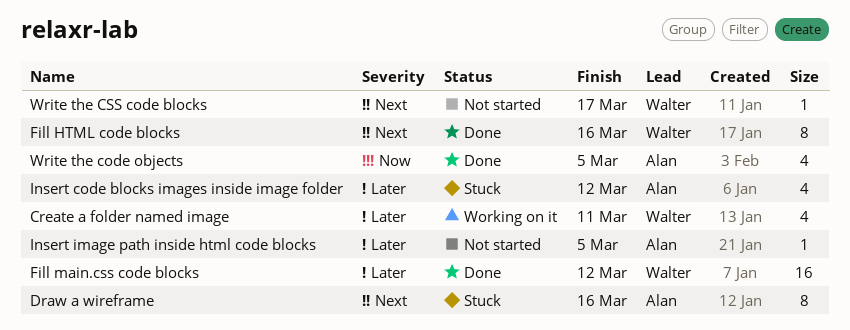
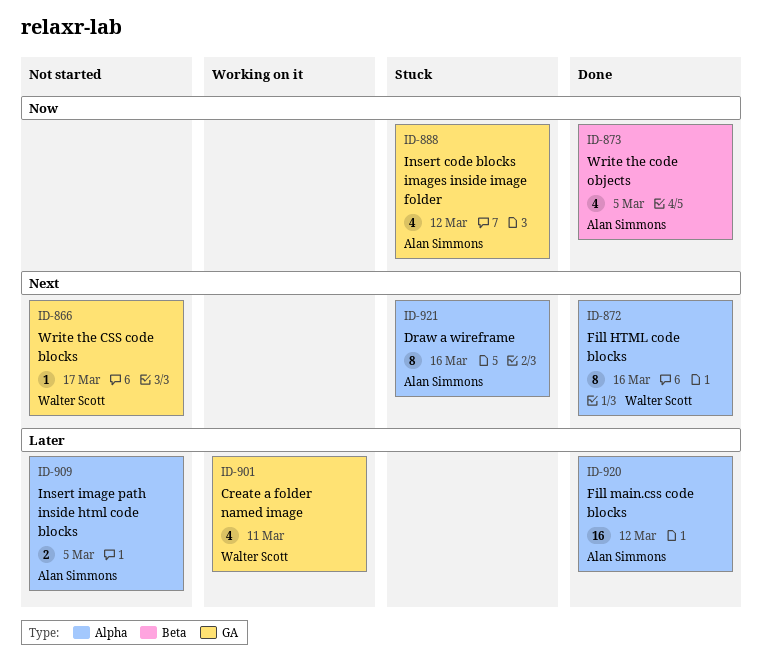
Fill main.css code blocks, owner: Walter Scott -> Alan Simmons
Insert code blocks images inside image folder, priority: Later -> Now
Insert image path inside html code blocks, estimate: 1 -> 2

